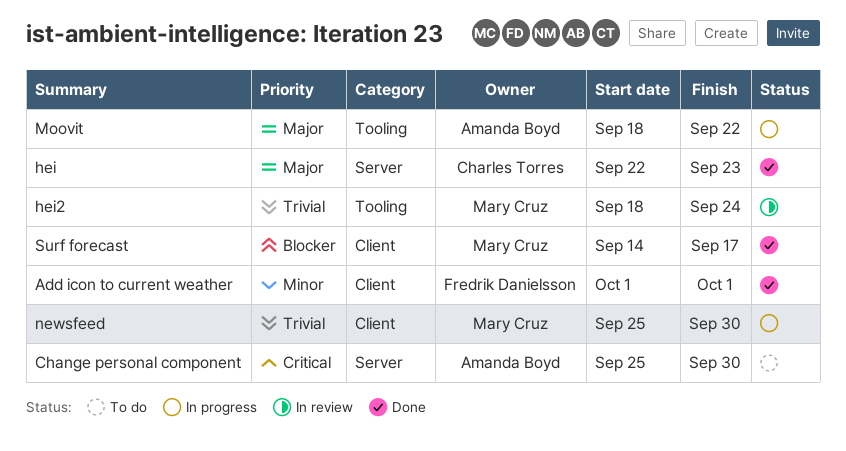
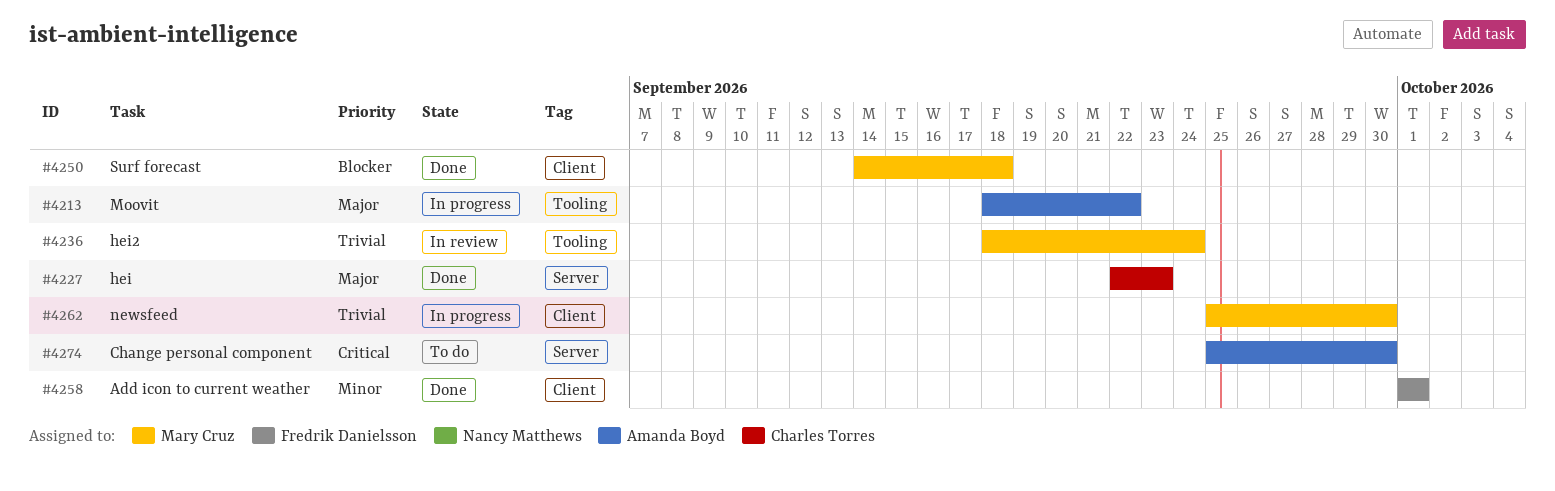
Surf forecast, due: Sep 17 -> Sep 18

